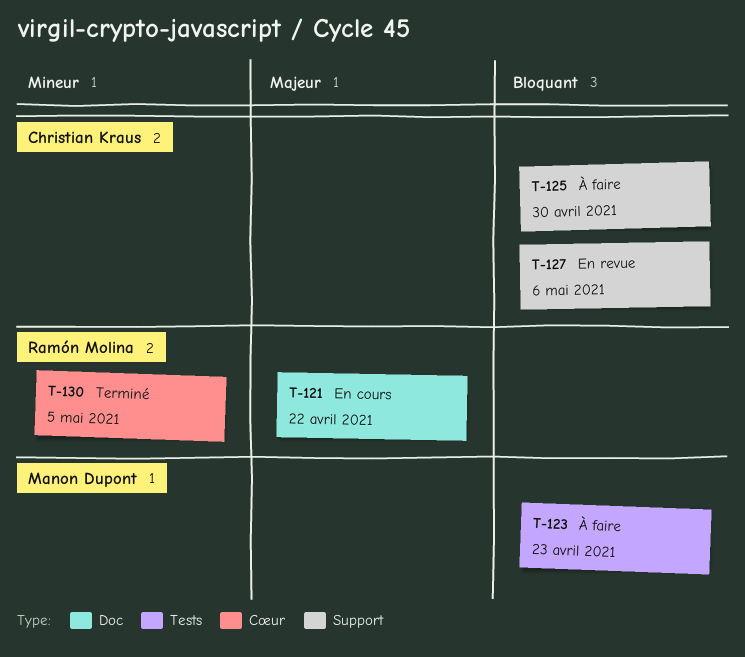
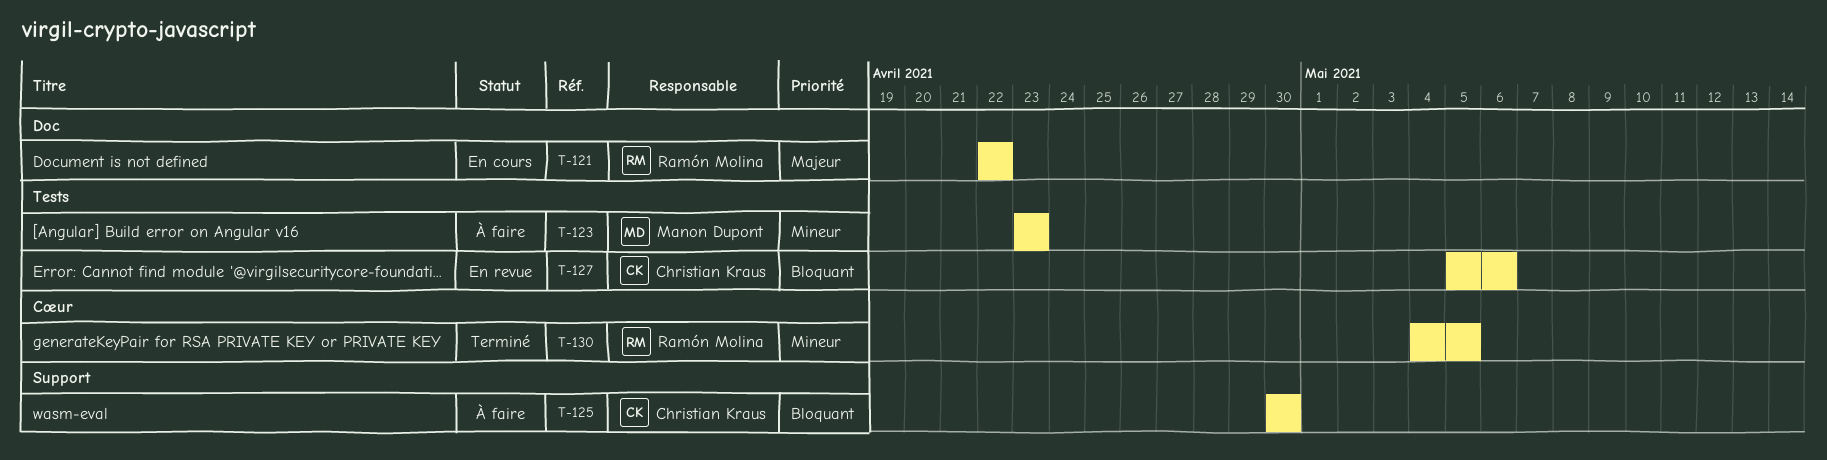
T-123, priority: Bloquant -> Mineur
T-127, label: Support -> Tests

